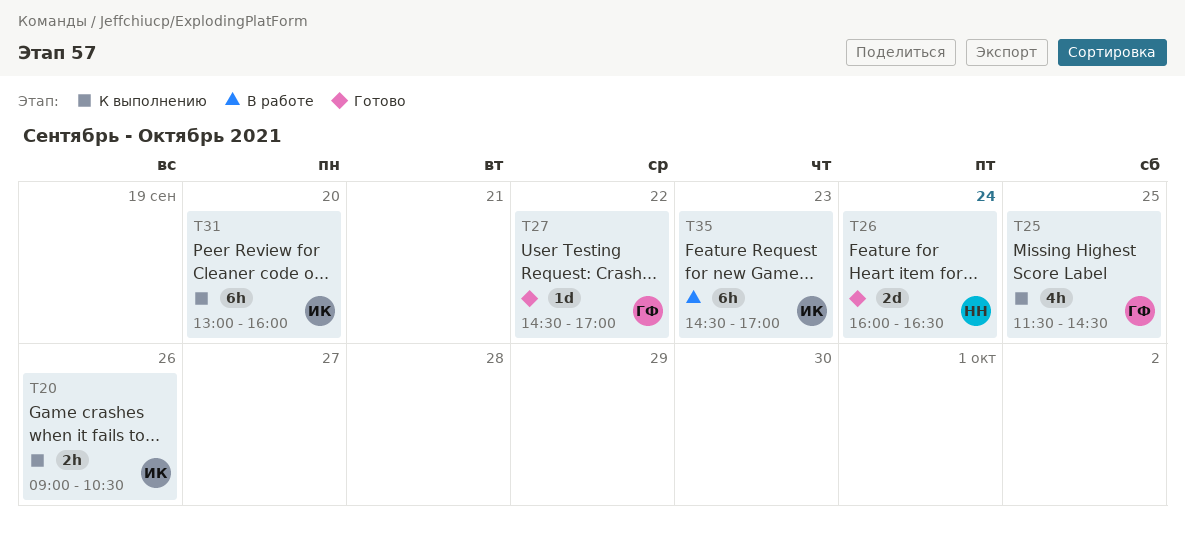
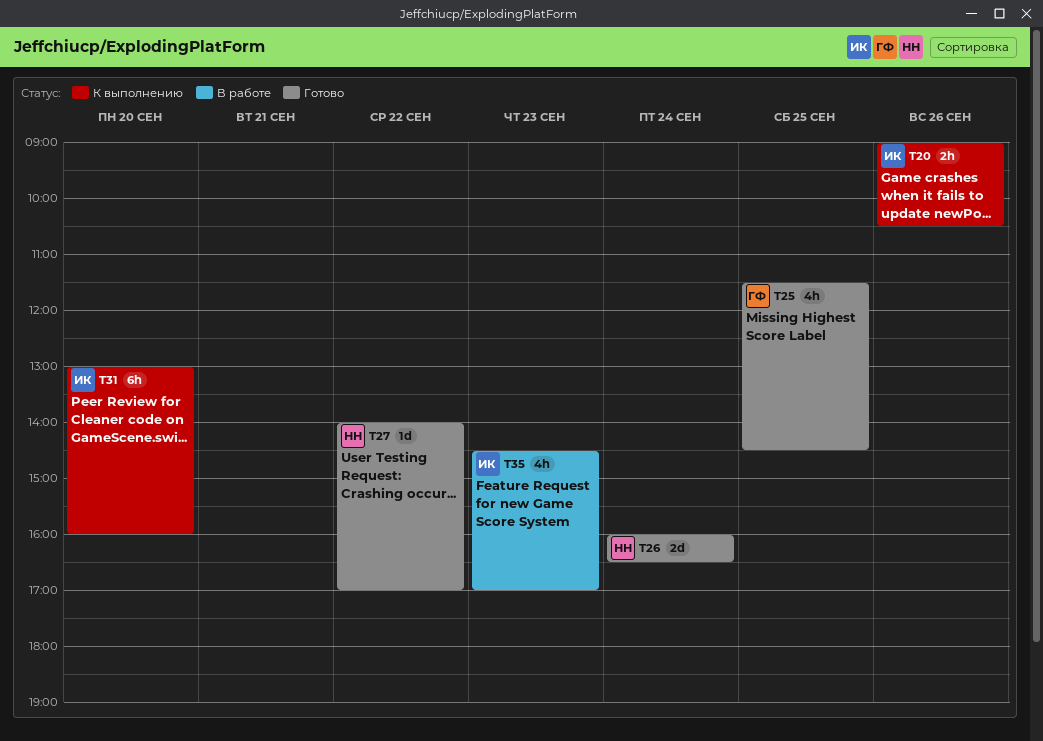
T25, status: К выполнению -> Готово
T27, owner: ГФ -> НН
T27, begins: 14:30 -> 14:00
T35, estimate: 6h -> 4h

